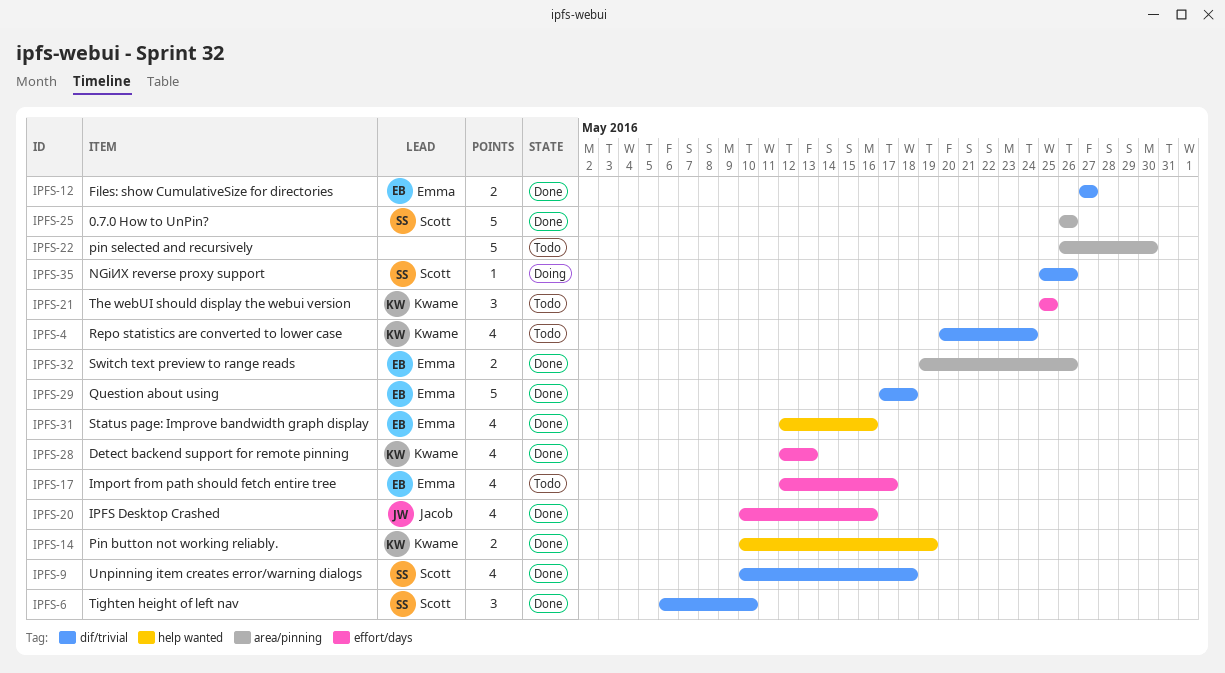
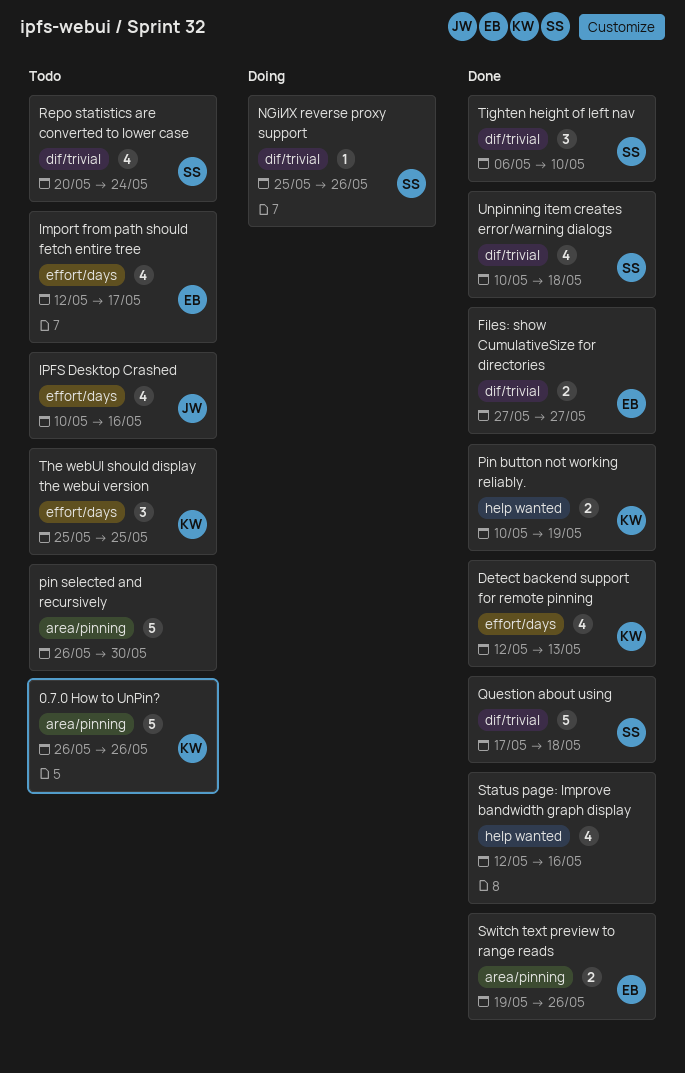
0.7.0 How to UnPin?, status: Done -> Todo
0.7.0 How to UnPin?, owner: Scott -> Kwame
IPFS Desktop Crashed, status: Done -> Todo
Question about using, owner: Emma -> Scott
Repo statistics are converted to lower case, owner: Kwame -> Scott
Status page: Improve bandwidth graph display, owner: Emma -> none

